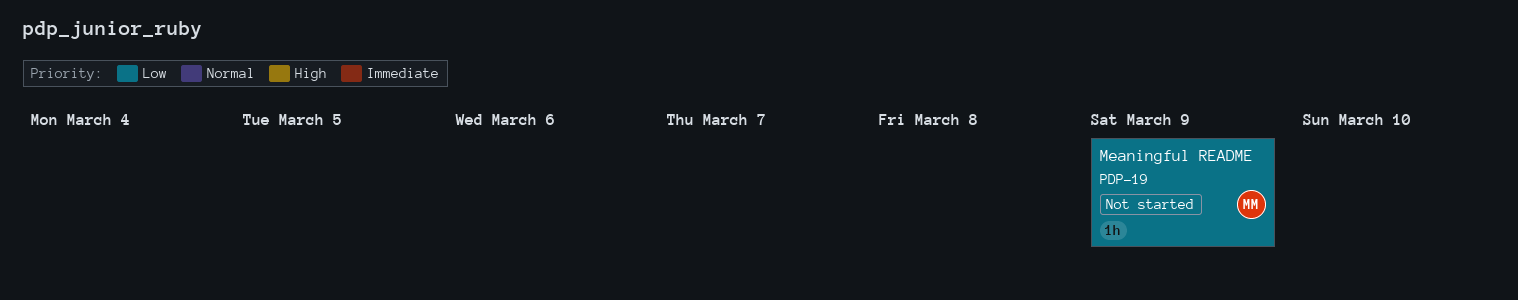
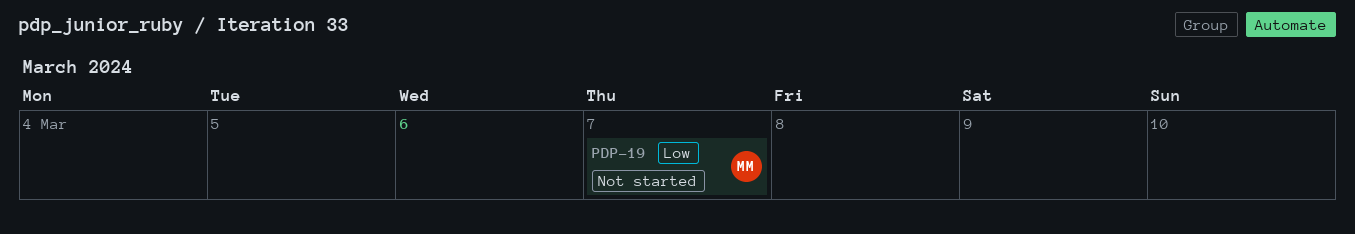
PDP-19, due: Mar 9 -> Mar 7

